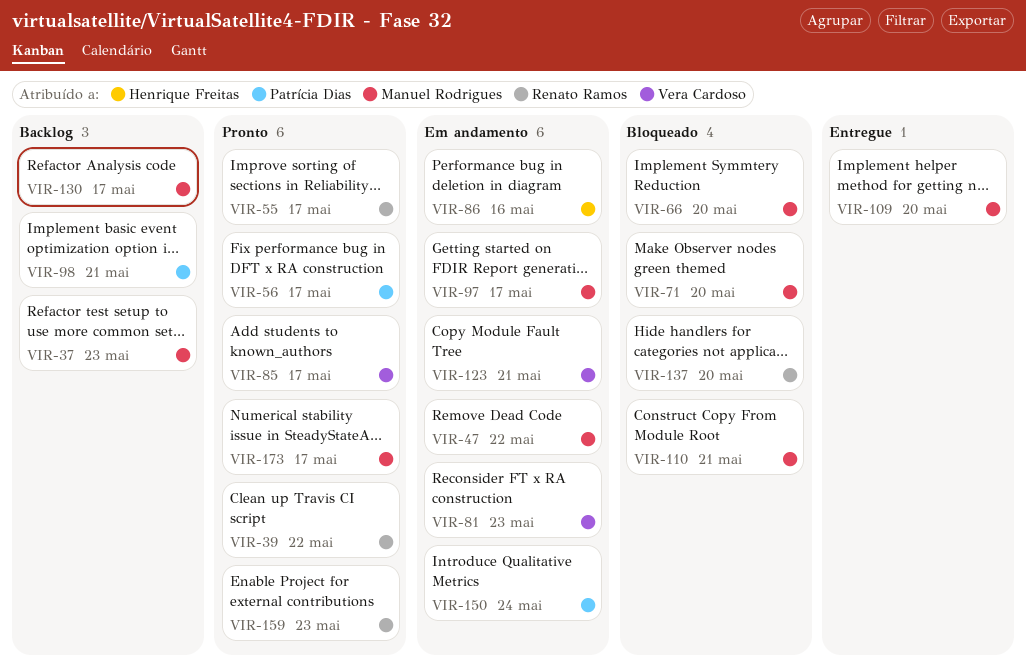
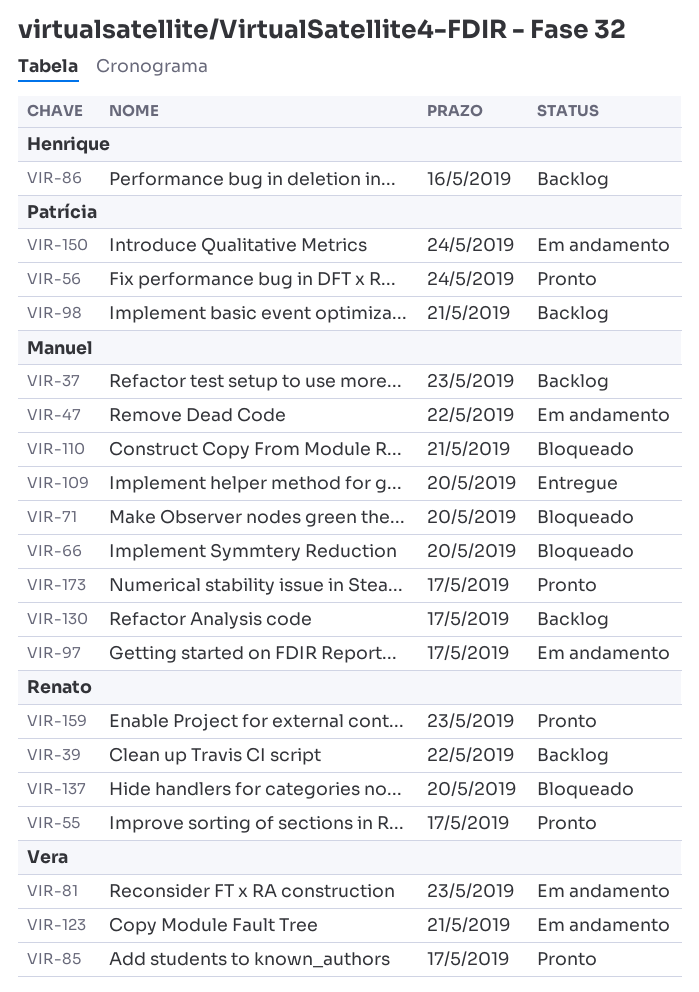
VIR-39, status: Pronto -> Backlog
VIR-56, due: May 17 -> May 24
VIR-86, status: Em andamento -> Backlog

